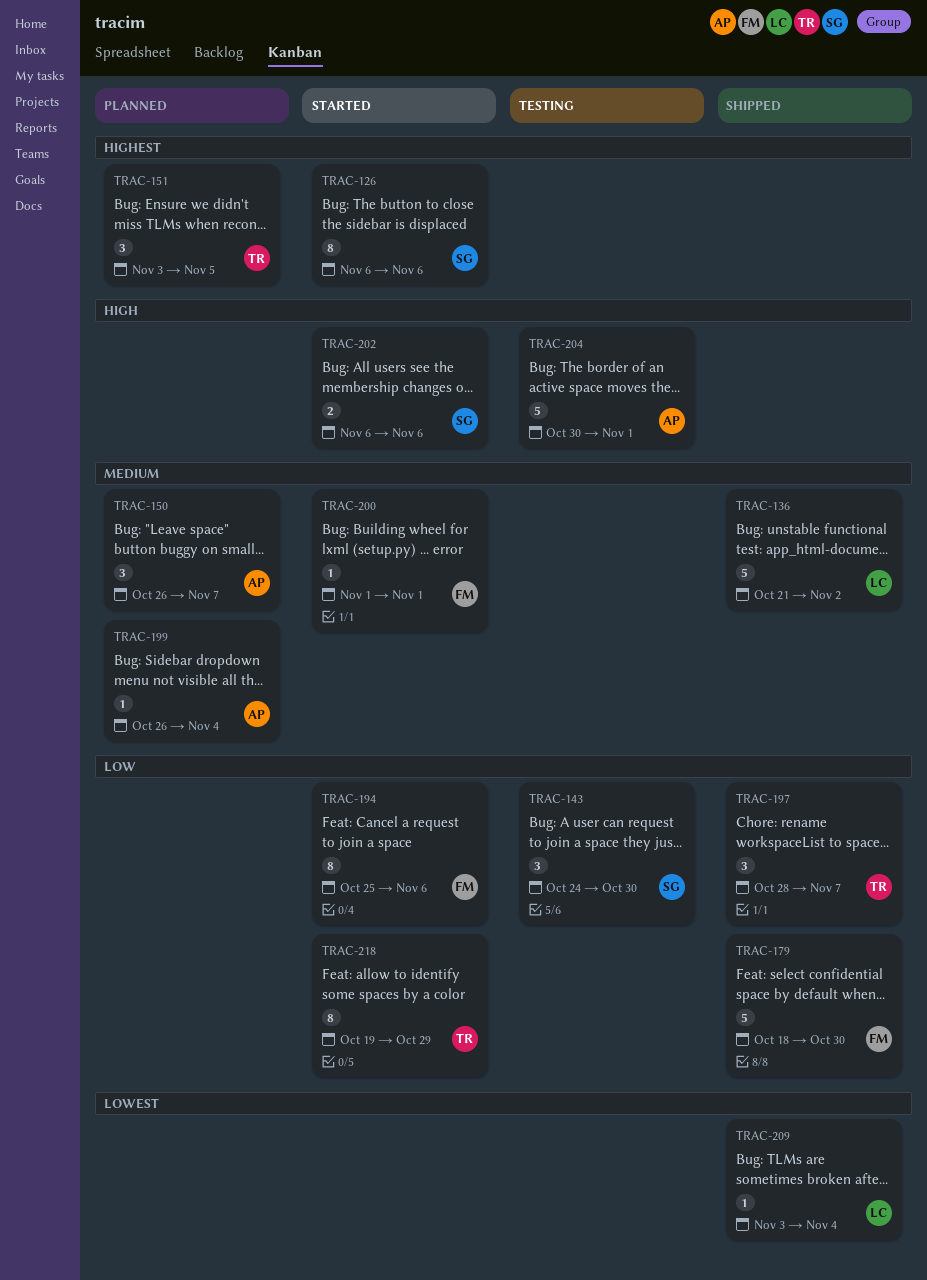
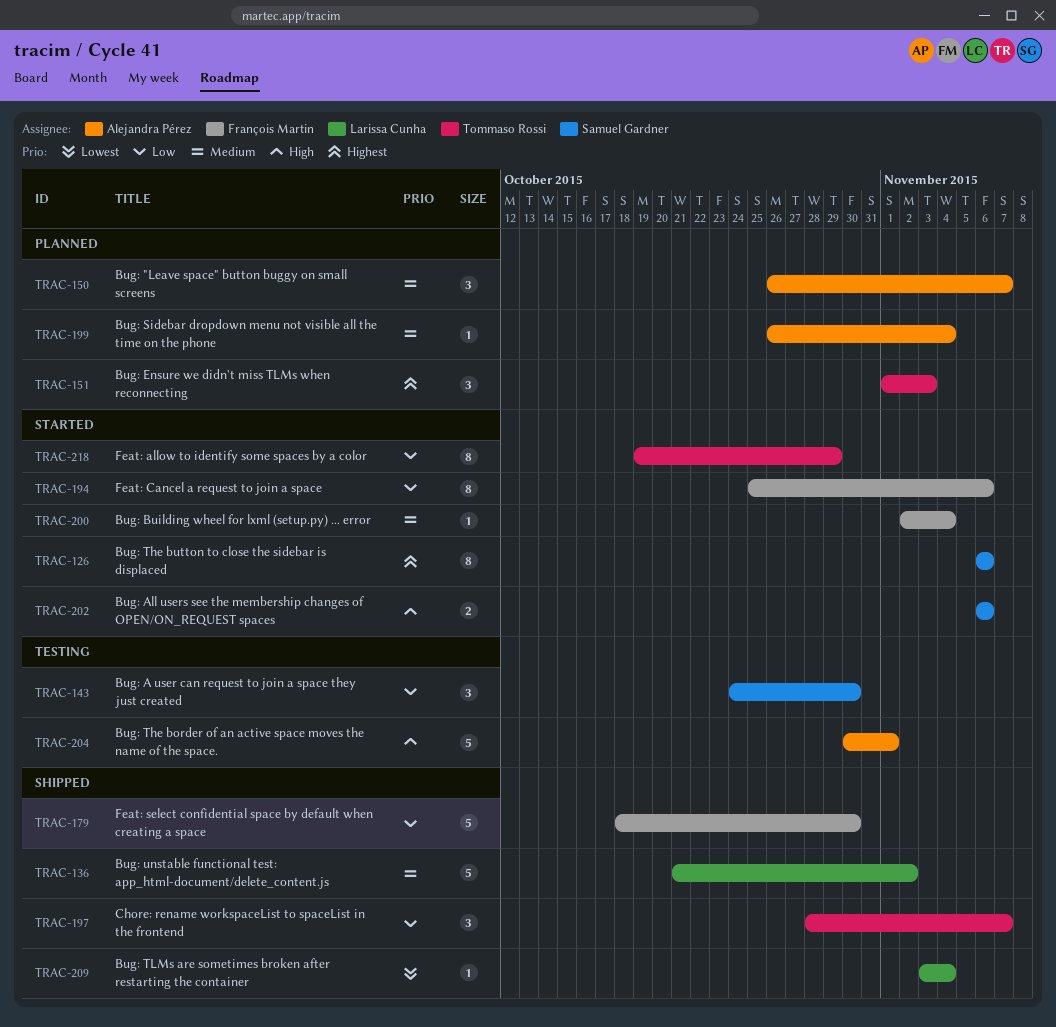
TRAC-151, start: Nov 3 -> Nov 1
TRAC-151, due: Nov 5 -> Nov 3
TRAC-200, start: Nov 1 -> Nov 2
TRAC-200, due: Nov 1 -> Nov 4

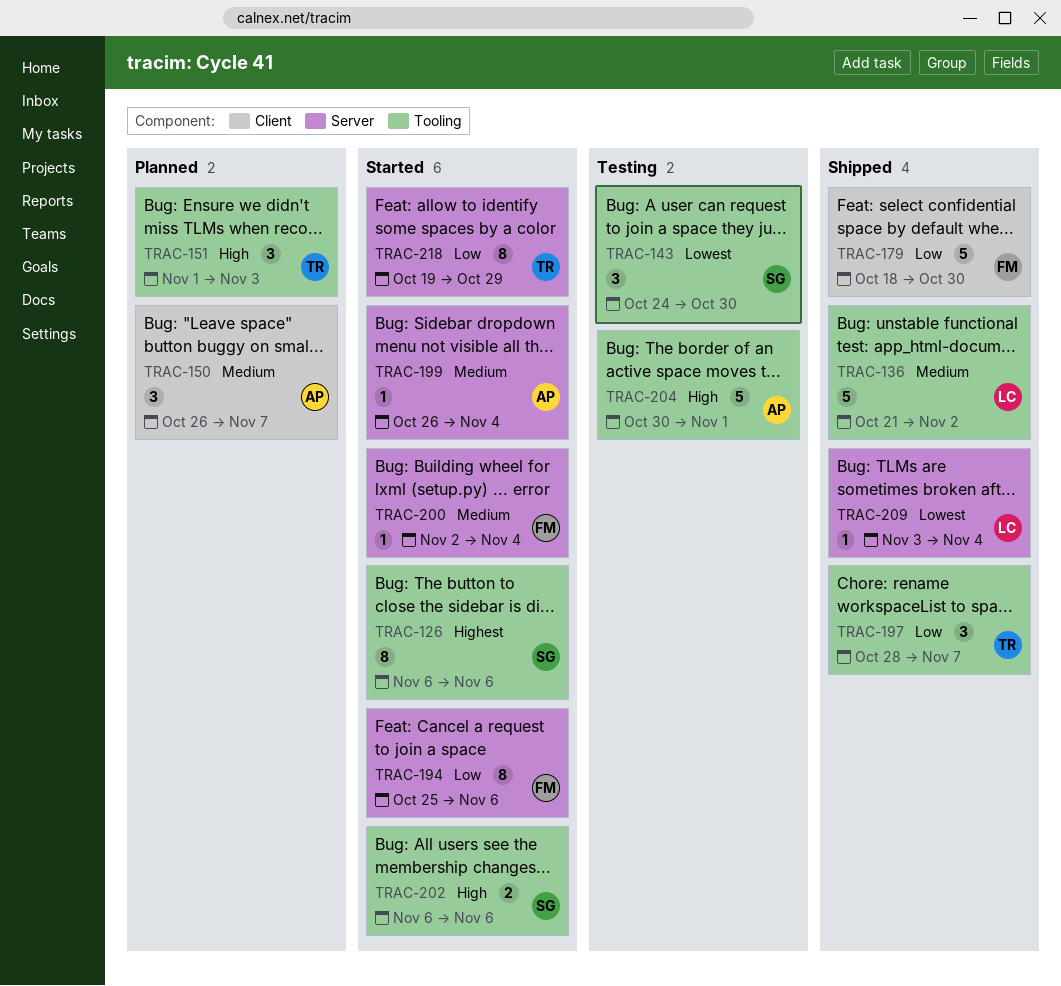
TRAC-143, priority: Low -> Lowest
TRAC-151, priority: Highest -> High
TRAC-199, status: Planned -> Started

